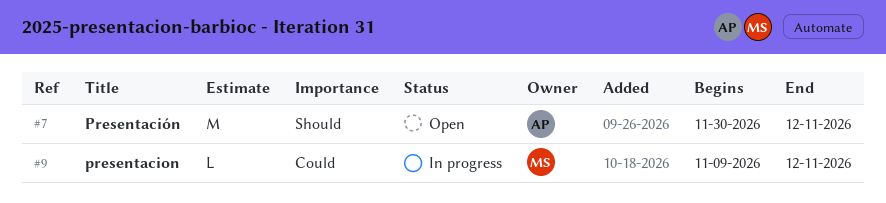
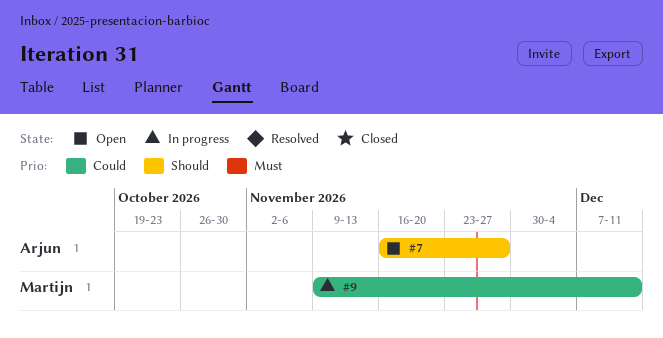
#7, start: Nov 30 -> Nov 16
#7, due: Dec 11 -> Nov 27

